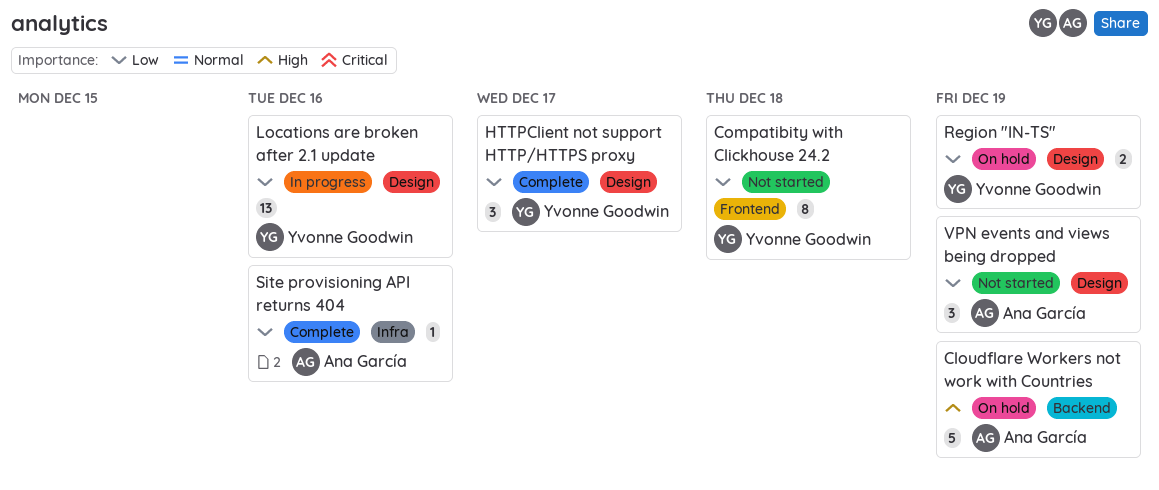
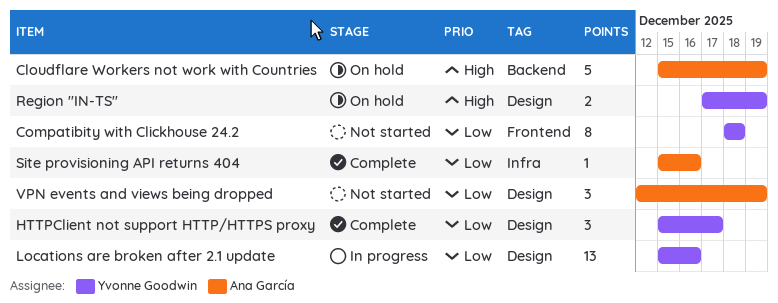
Region "IN-TS", priority: Low -> High

